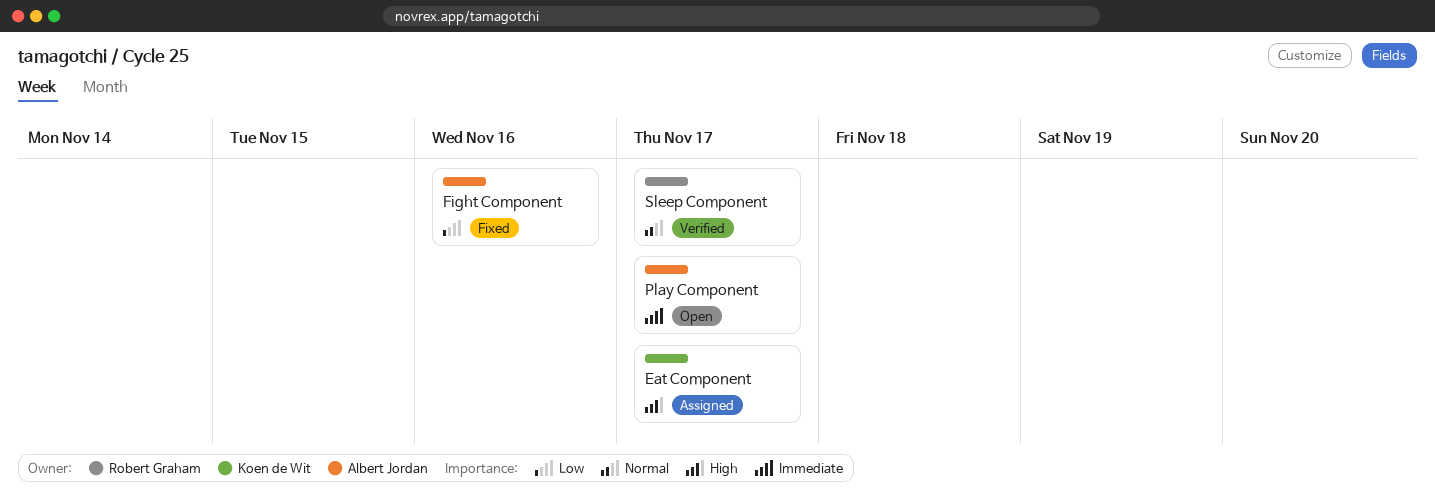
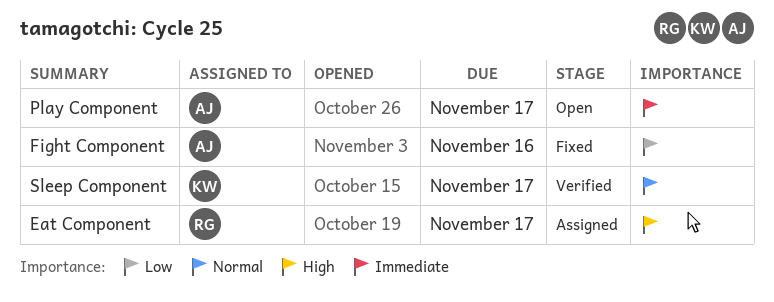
Eat Component, owner: Koen de Wit -> Robert Graham
Sleep Component, owner: Robert Graham -> Koen de Wit

